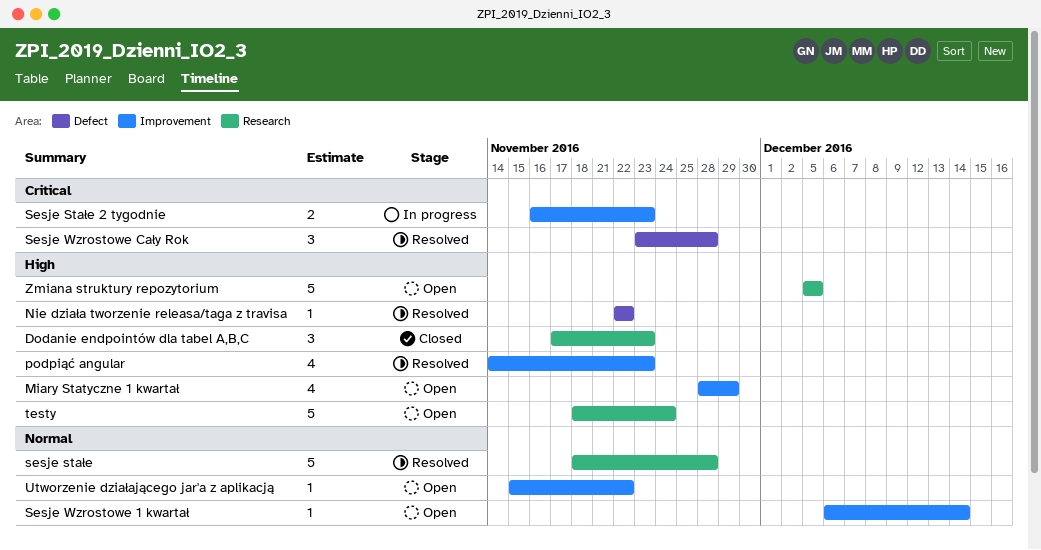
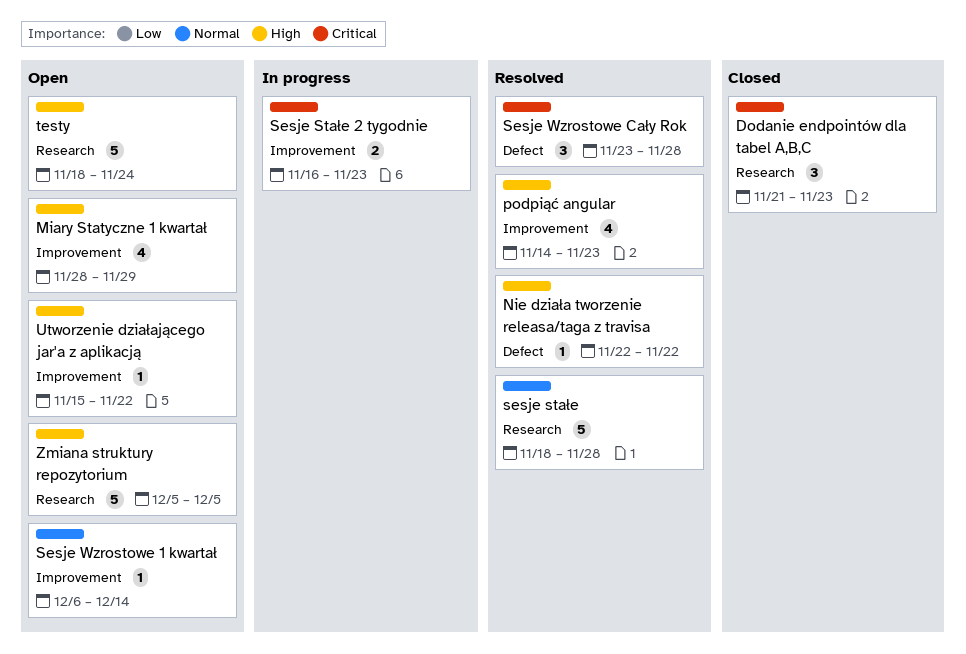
Dodanie endpointów dla tabel A,B,C, priority: High -> Critical
Dodanie endpointów dla tabel A,B,C, start: Nov 17 -> Nov 21
Utworzenie działającego jar'a z aplikacją, priority: Normal -> High

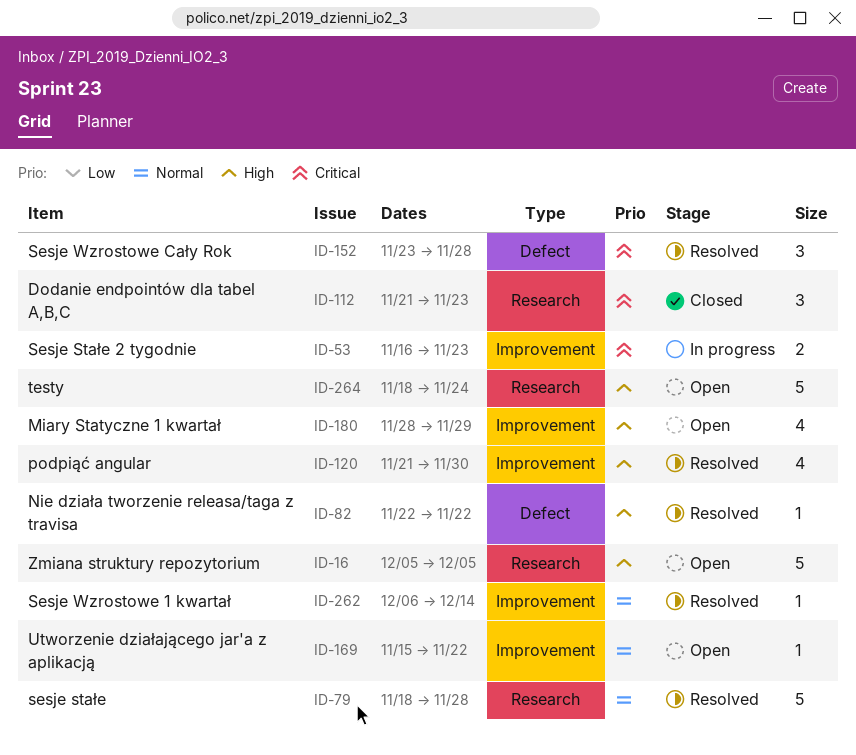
podpiąć angular, start: Nov 14 -> Nov 21
podpiąć angular, due: Nov 23 -> Nov 30
Sesje Wzrostowe 1 kwartał, status: Open -> Resolved
Utworzenie działającego jar'a z aplikacją, priority: High -> Normal

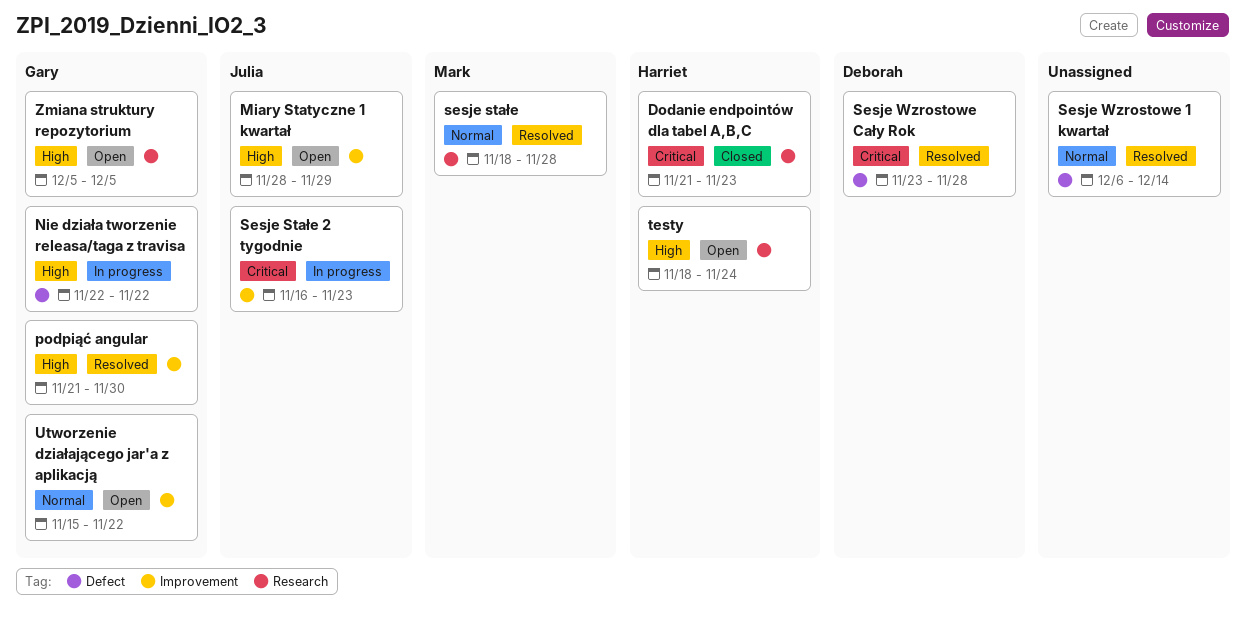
Nie działa tworzenie releasa/taga z travisa, status: Resolved -> In progress
Sesje Wzrostowe 1 kwartał, label: Improvement -> Defect

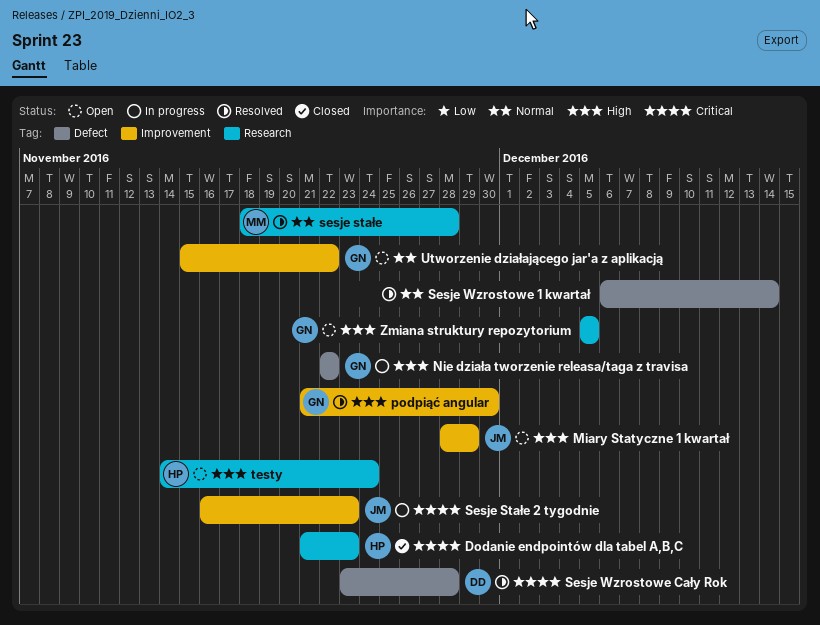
testy, start: Nov 18 -> Nov 14

